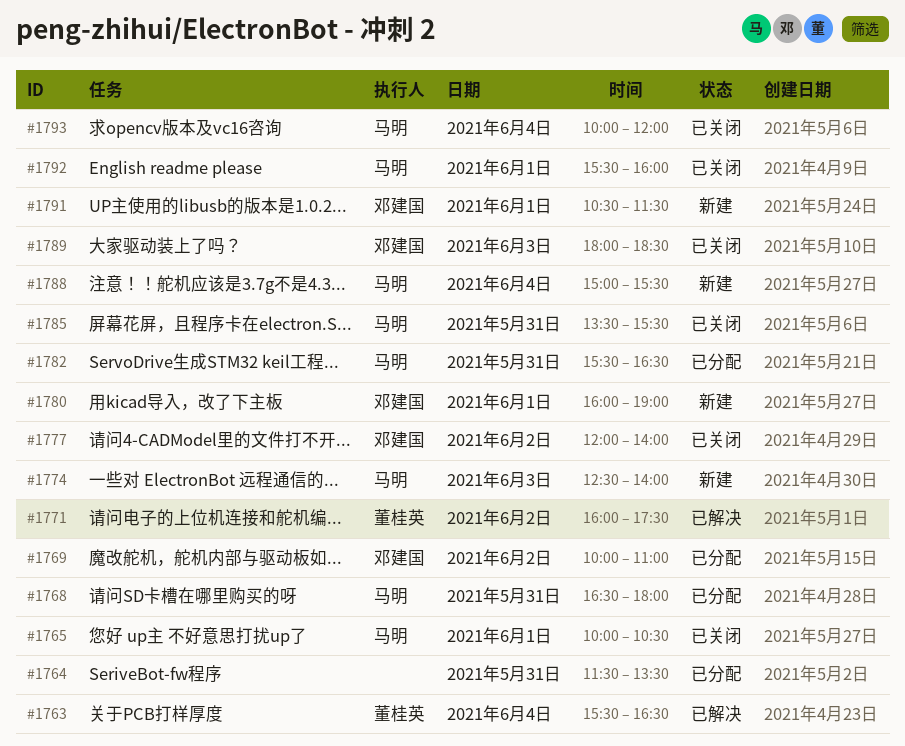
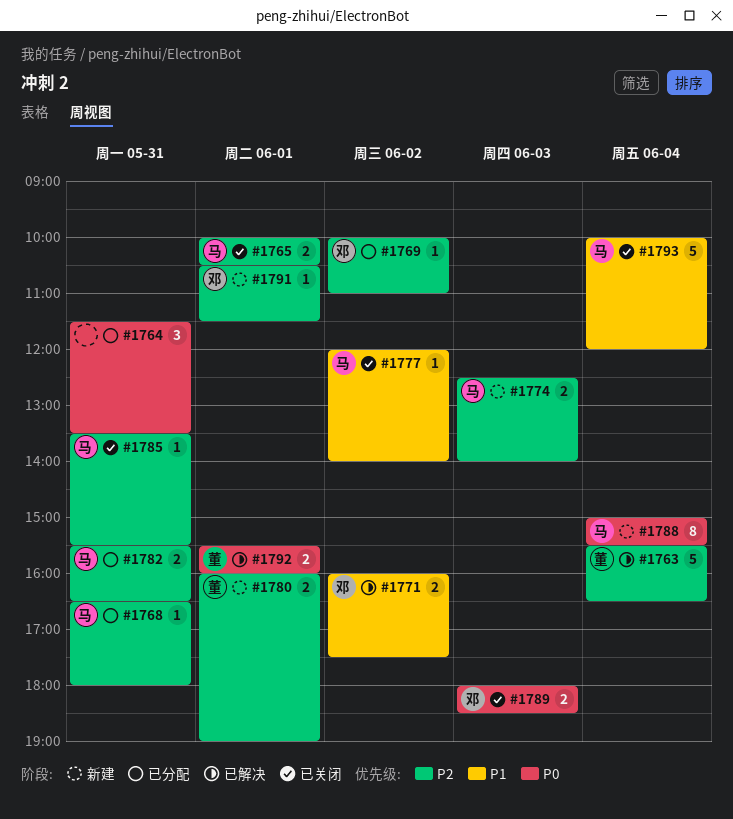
#1771, owner: 董桂英 -> 邓建国
#1777, owner: 邓建国 -> 马明
#1780, owner: 邓建国 -> 董桂英
#1792, status: 已关闭 -> 已解决
#1792, owner: 马明 -> 董桂英

